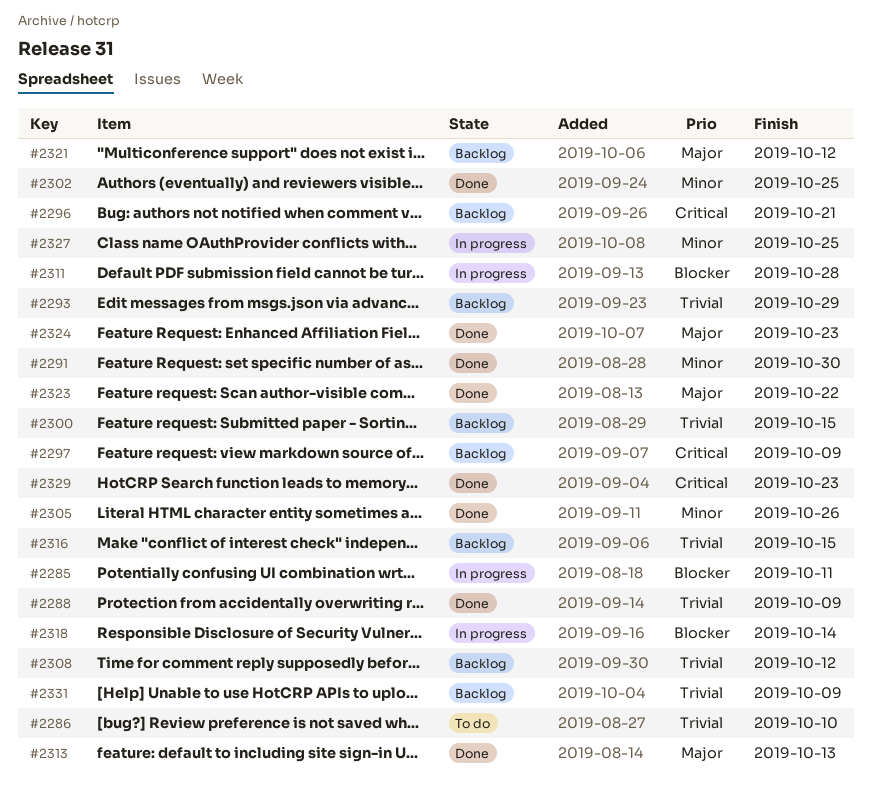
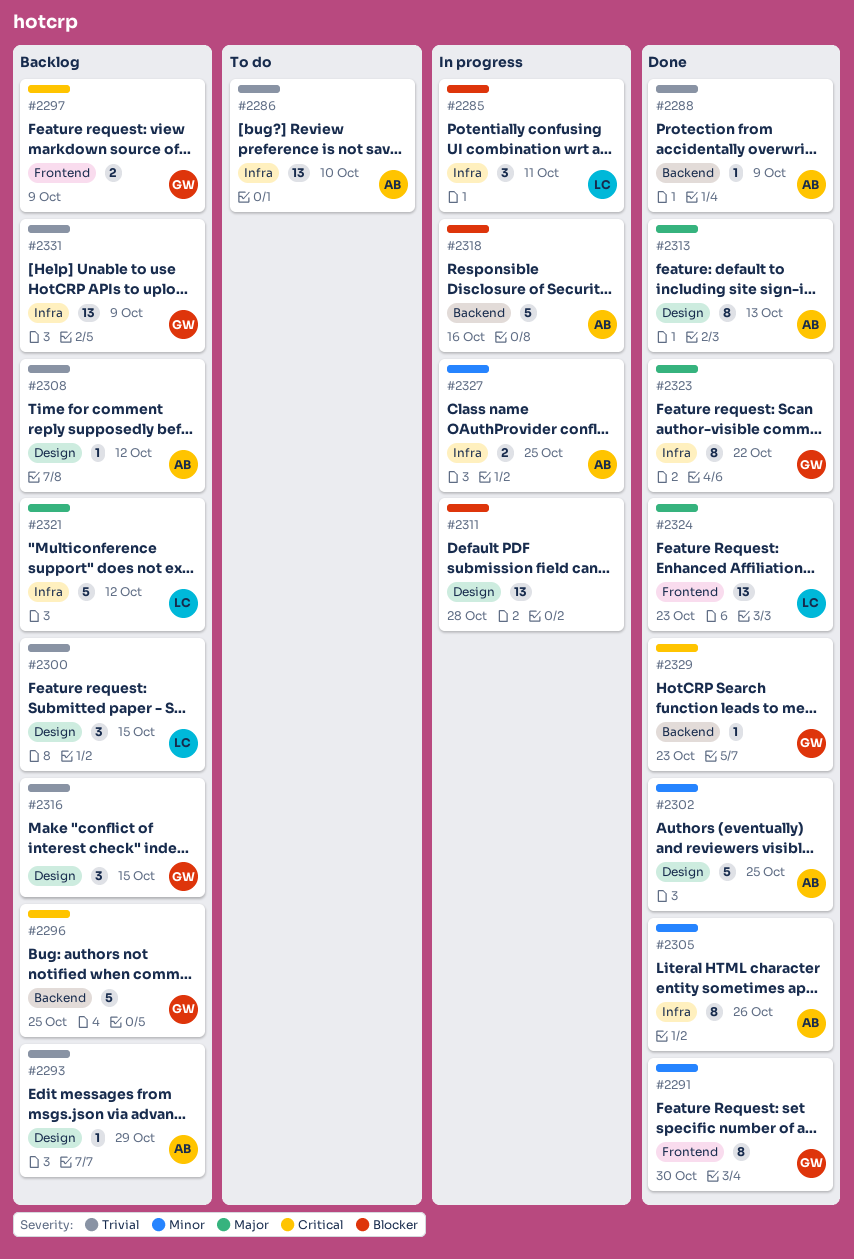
#2296, due: Oct 21 -> Oct 25
#2318, due: Oct 14 -> Oct 16

